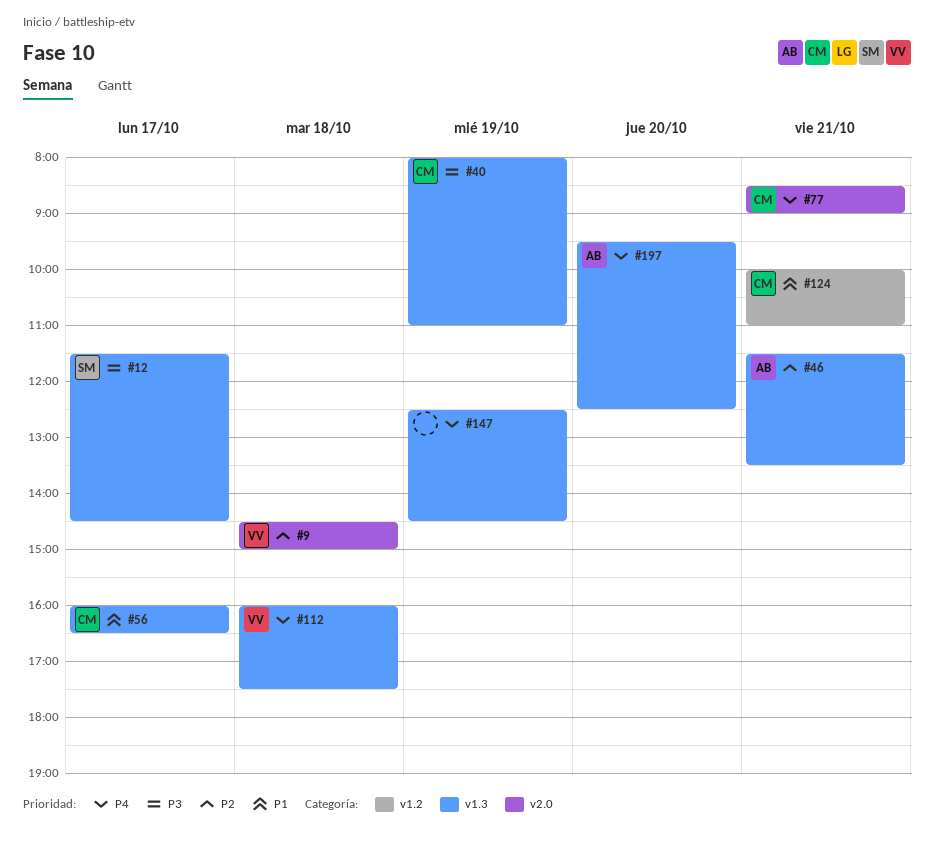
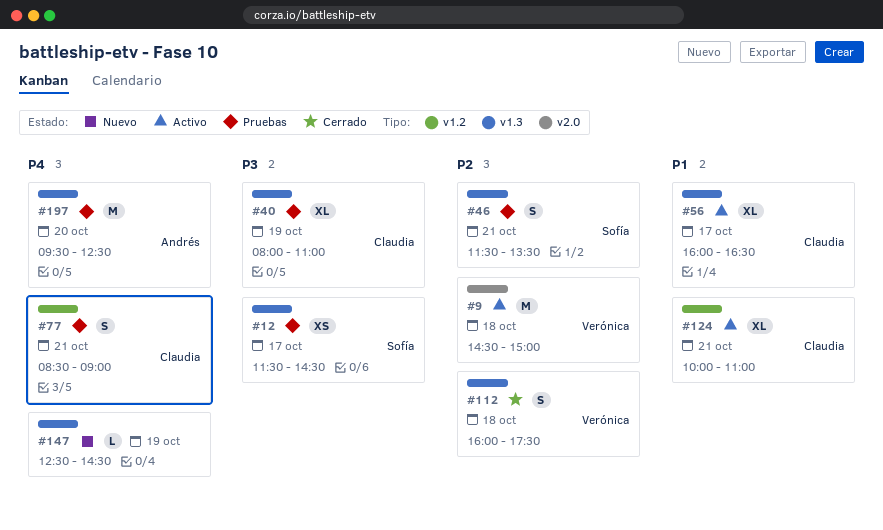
#46, owner: Andrés -> Sofía
#77, label: v2.0 -> v1.2
#112, priority: P4 -> P2

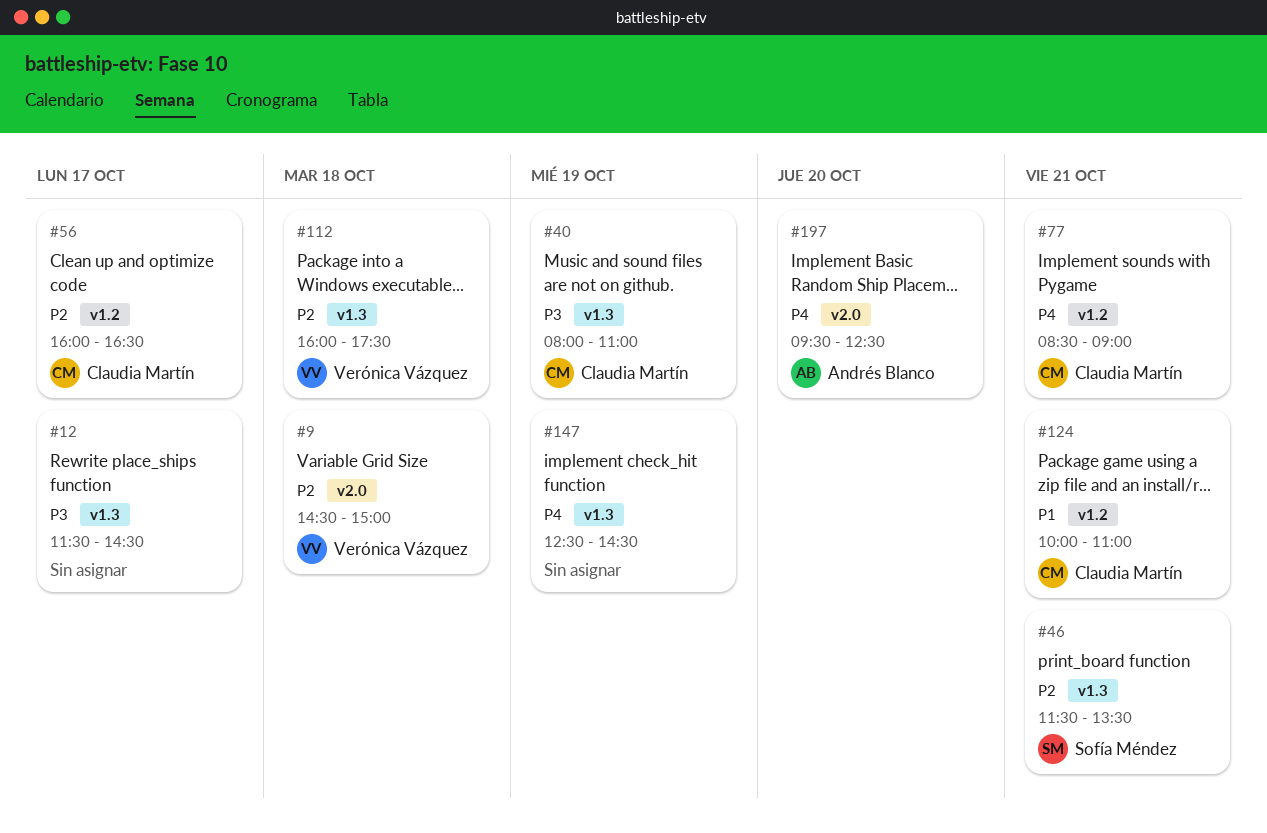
#12, owner: Sofía Méndez -> none
#56, priority: P1 -> P2
#56, label: v1.3 -> v1.2
#197, label: v1.3 -> v2.0

